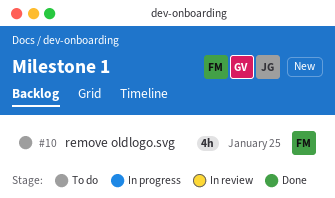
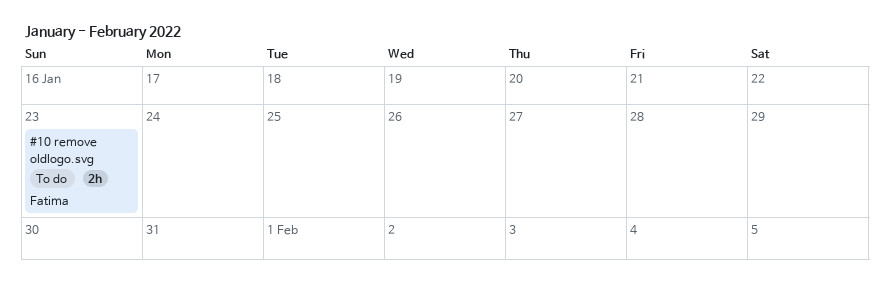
#10, estimate: 4h -> 2h
#10, due: Jan 25 -> Jan 23

